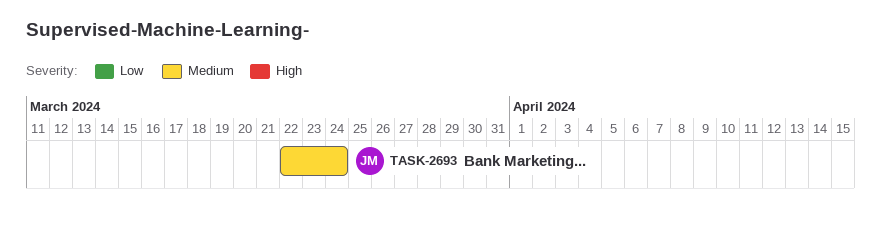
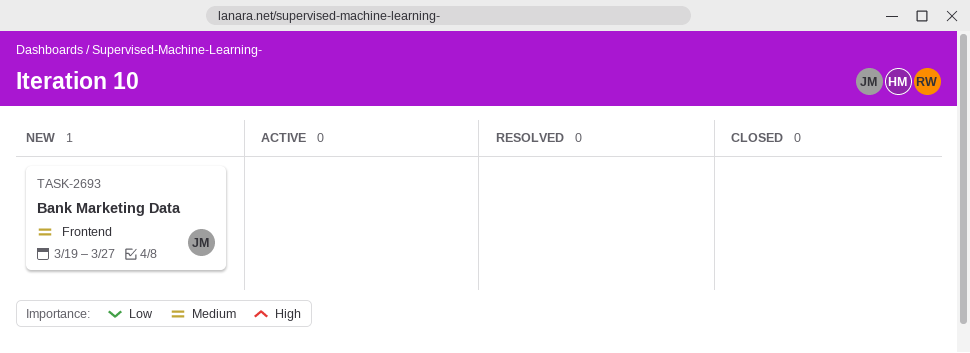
TASK-2693, start: Mar 22 -> Mar 19
TASK-2693, due: Mar 24 -> Mar 27

